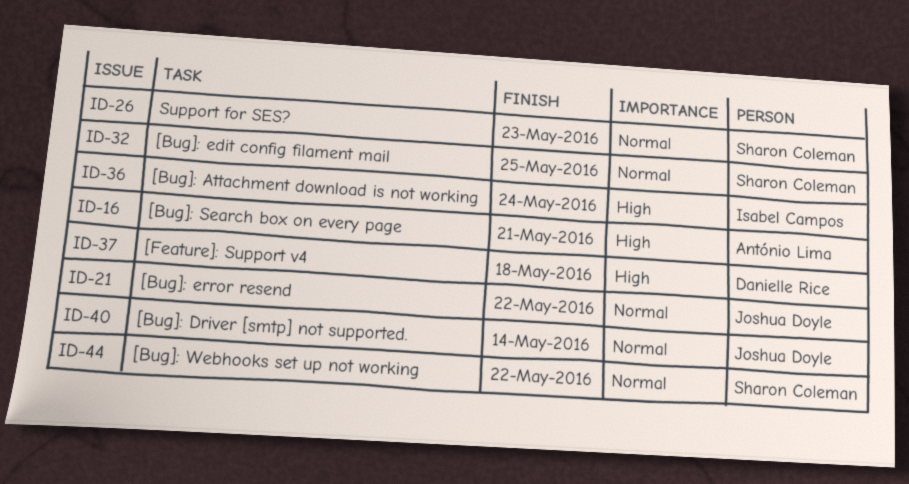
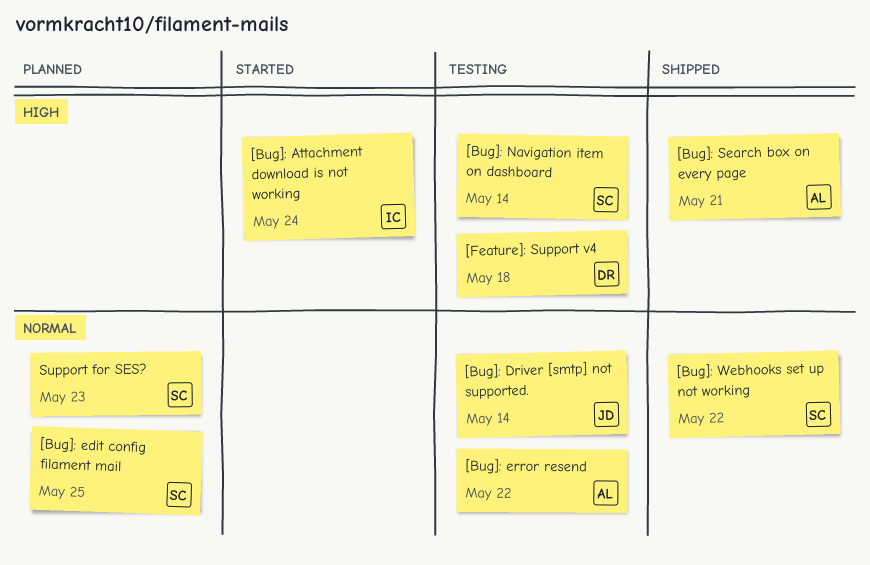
[Bug]: error resend, owner: Joshua Doyle -> António Lima
[Bug]: Navigation item on dashboard: none -> present

